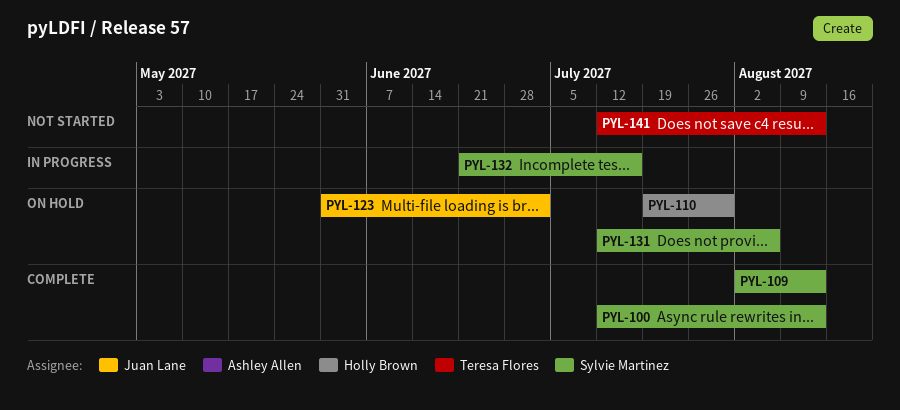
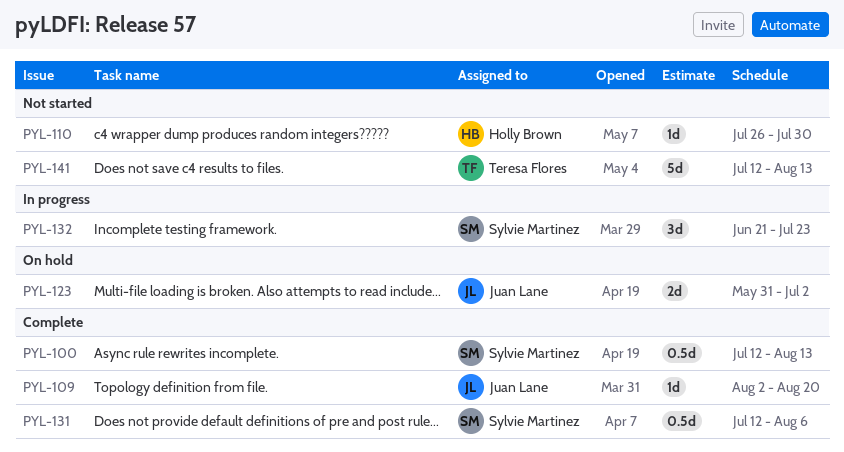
PYL-109, owner: Sylvie Martinez -> Juan Lane
PYL-109, due: Aug 13 -> Aug 20
PYL-110, status: On hold -> Not started
PYL-110, start: Jul 19 -> Jul 26
PYL-131, status: On hold -> Complete
PYL-132, due: Jul 16 -> Jul 23

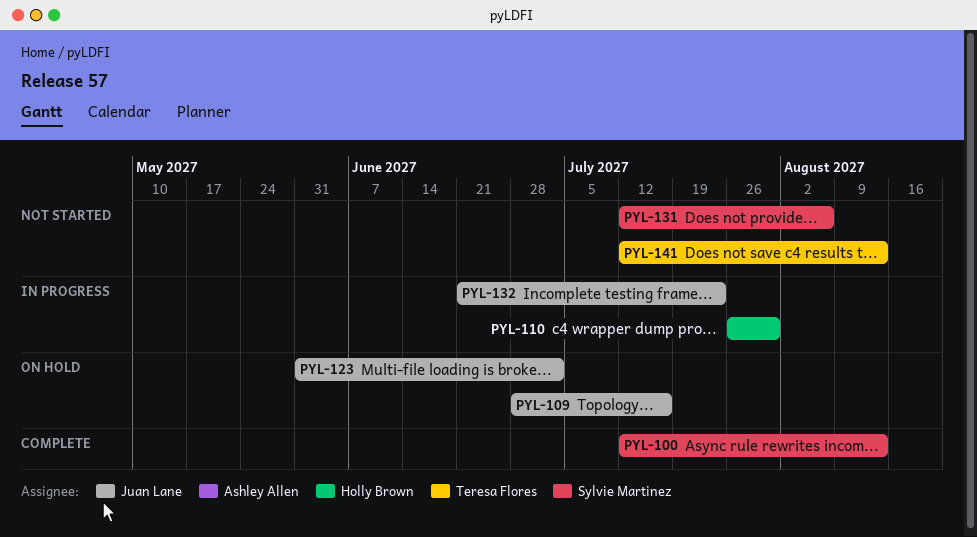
PYL-109, status: Complete -> On hold
PYL-109, start: Aug 2 -> Jun 28
PYL-109, due: Aug 20 -> Jul 16
PYL-110, status: Not started -> In progress
PYL-131, status: Complete -> Not started
PYL-132, owner: Sylvie Martinez -> Juan Lane

